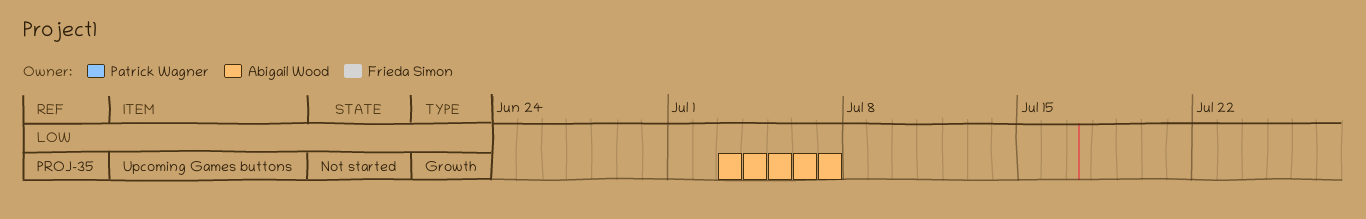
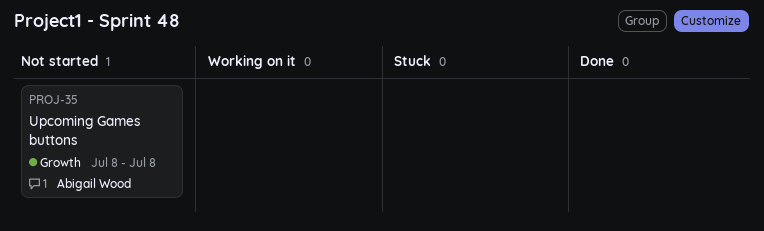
PROJ-35, start: Jul 3 -> Jul 8
PROJ-35, due: Jul 7 -> Jul 8

